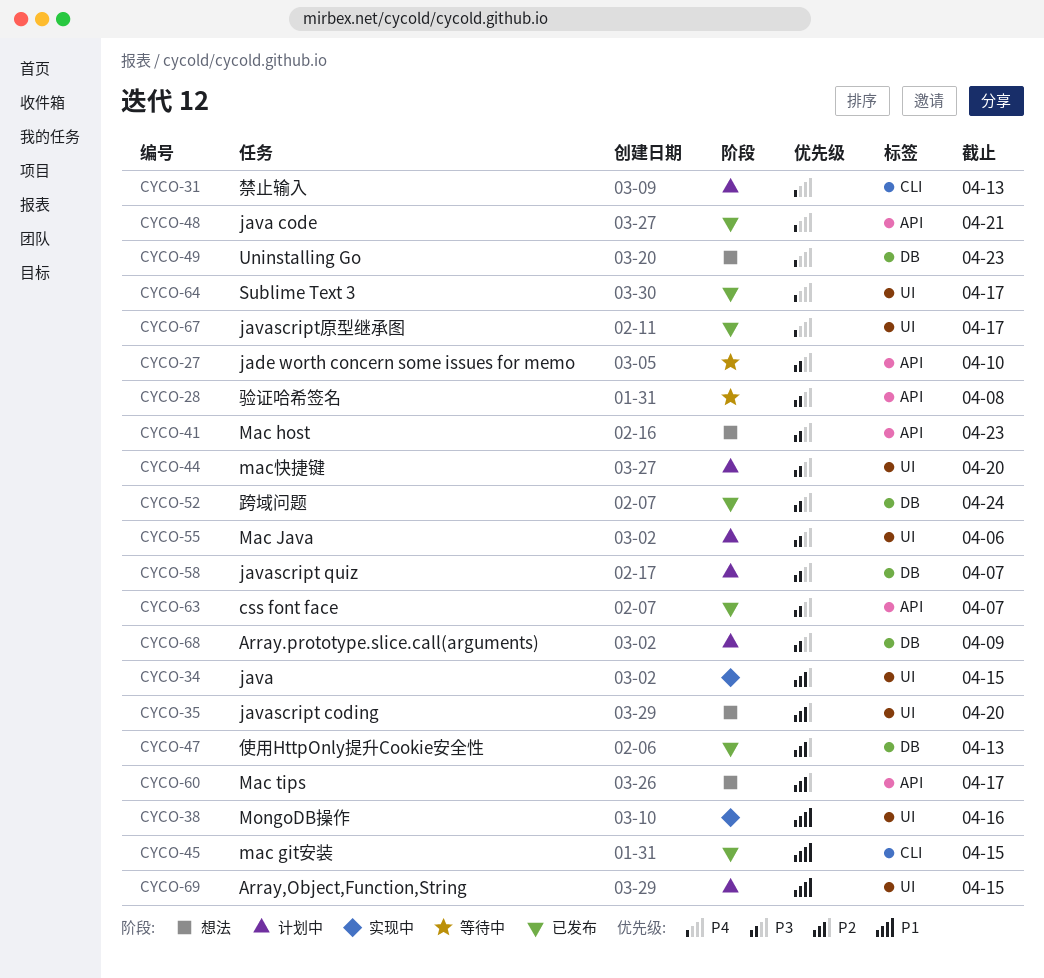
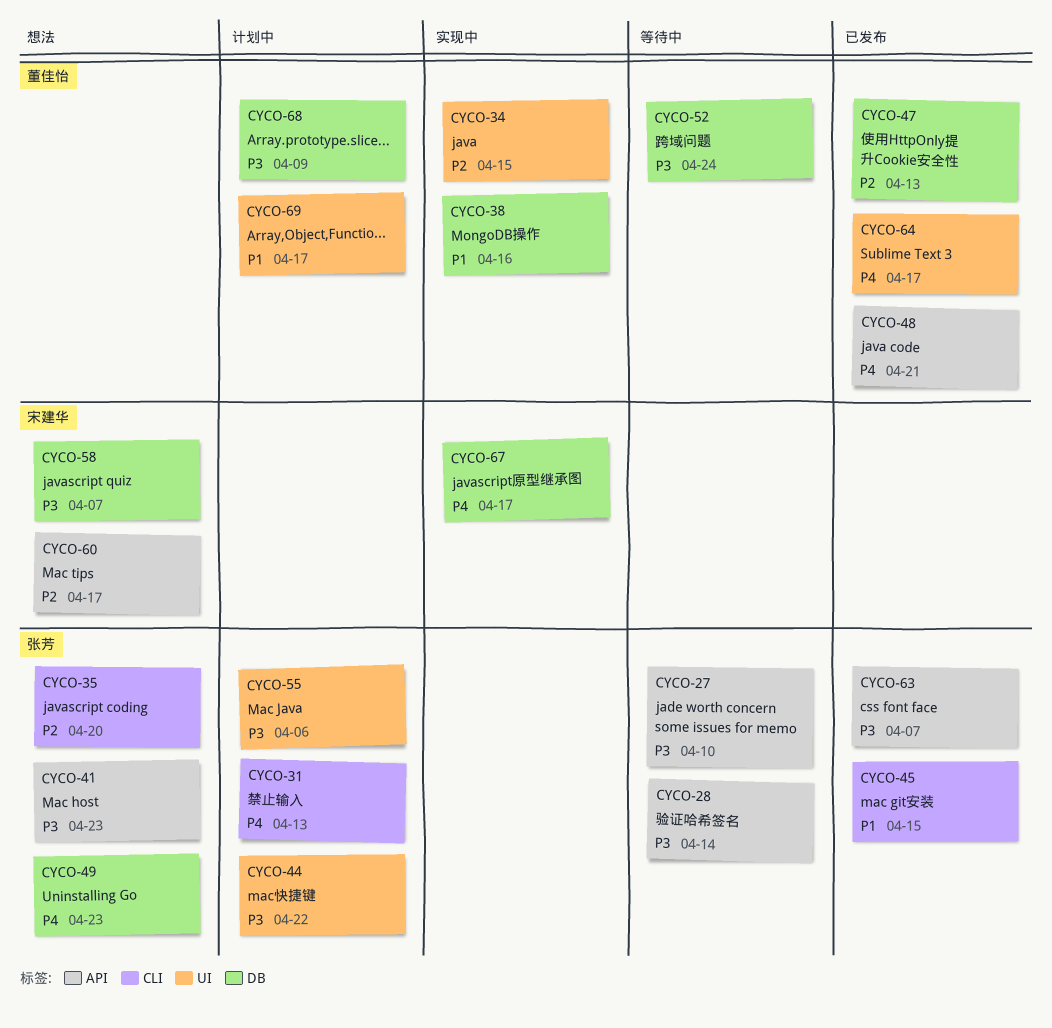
CYCO-28, due: Apr 8 -> Apr 14
CYCO-35, label: UI -> CLI
CYCO-38, label: UI -> DB
CYCO-44, due: Apr 20 -> Apr 22
CYCO-52, status: 已发布 -> 等待中
CYCO-58, status: 计划中 -> 想法
CYCO-67, status: 已发布 -> 实现中
CYCO-67, label: UI -> DB
CYCO-69, due: Apr 15 -> Apr 17

